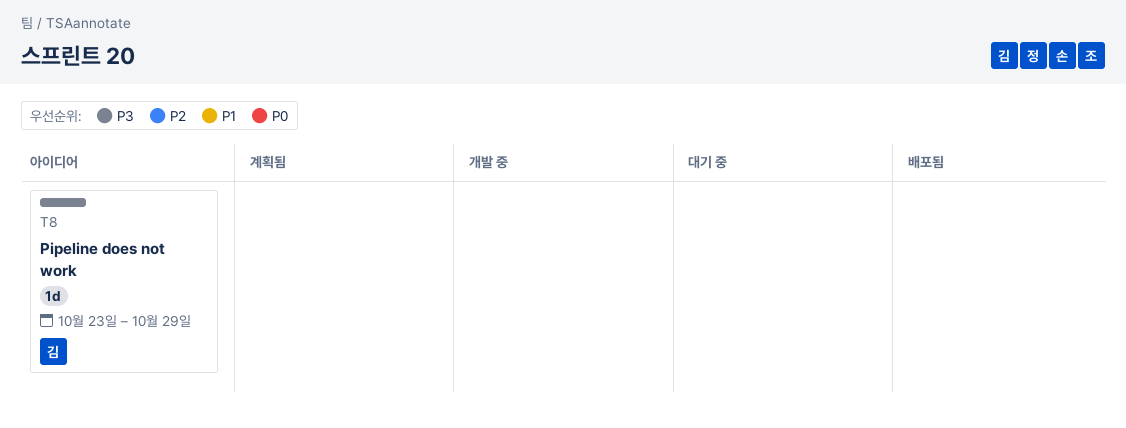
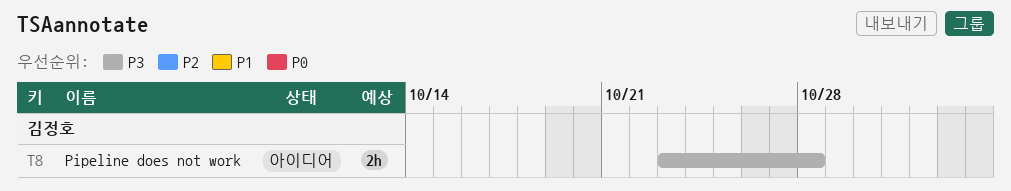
T8, estimate: 1d -> 2h
T8, due: Oct 29 -> Oct 28

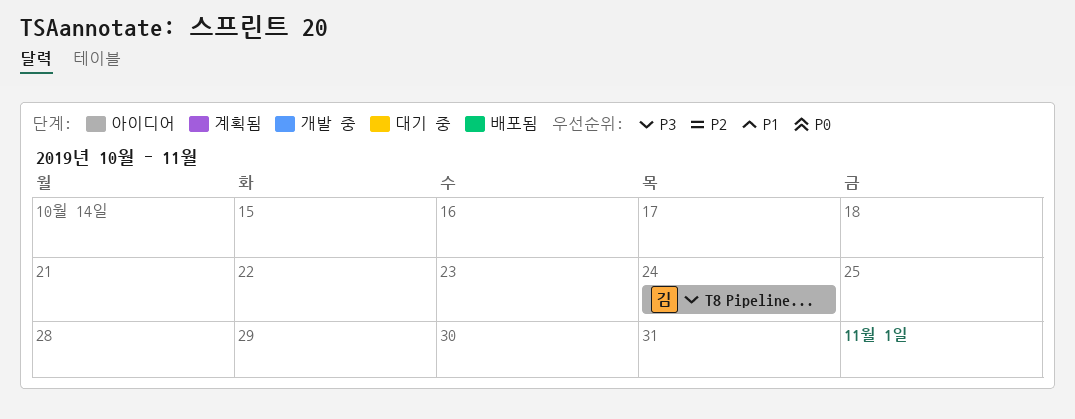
T8, start: Oct 23 -> Oct 24
T8, due: Oct 28 -> Oct 24

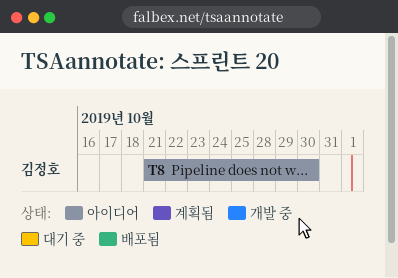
T8, start: Oct 24 -> Oct 21
T8, due: Oct 24 -> Oct 30

